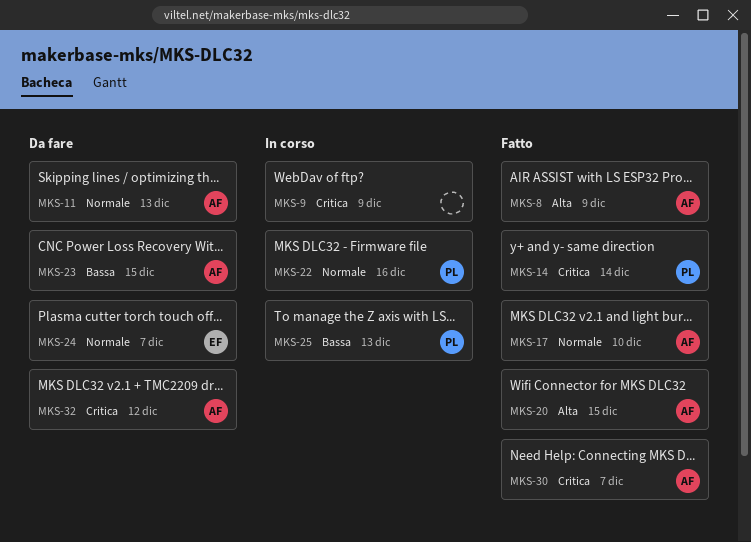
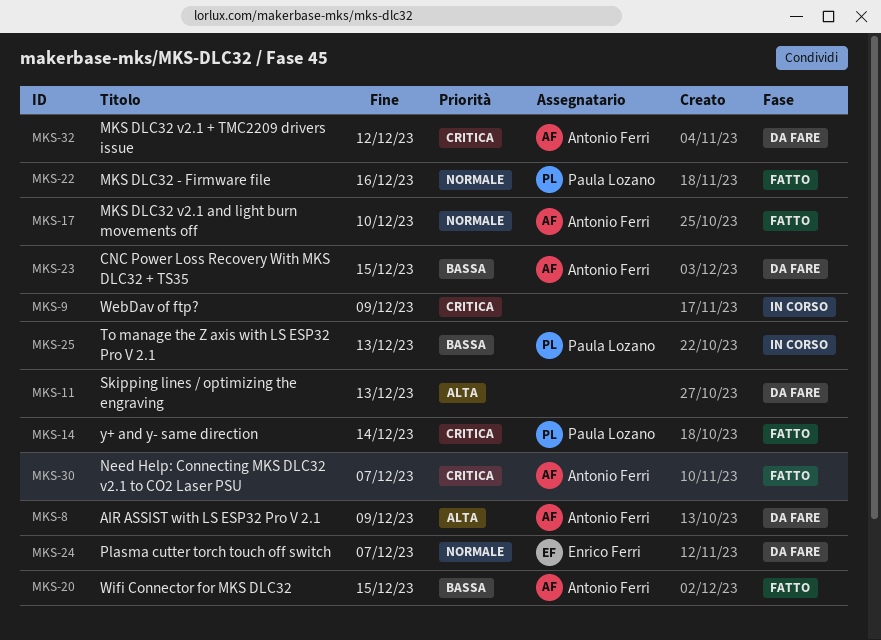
MKS-8, status: Fatto -> Da fare
MKS-11, owner: Antonio Ferri -> none
MKS-11, priority: Normale -> Alta
MKS-20, priority: Alta -> Bassa
MKS-22, status: In corso -> Fatto

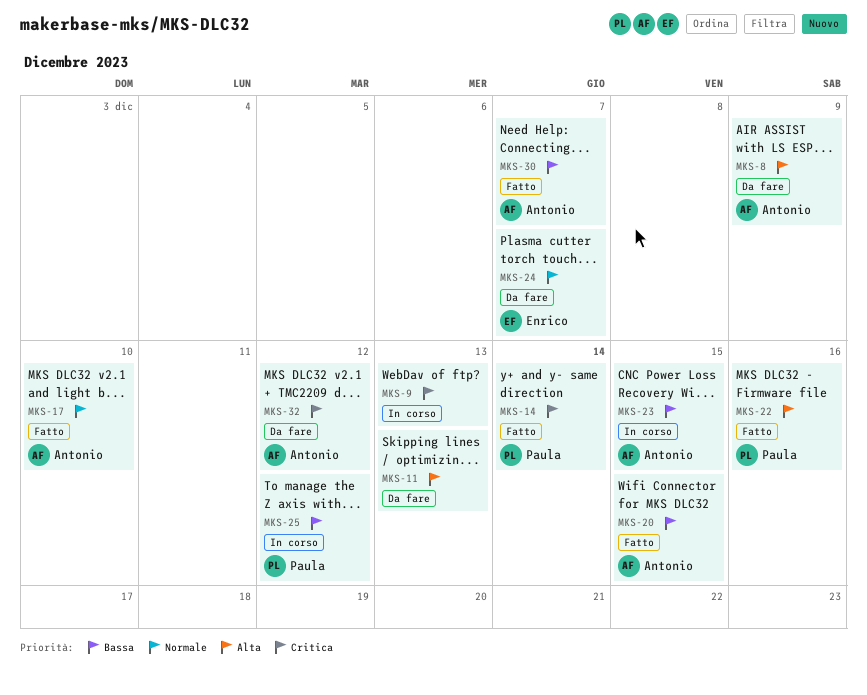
MKS-9, due: Dec 9 -> Dec 13
MKS-22, priority: Normale -> Alta
MKS-23, status: Da fare -> In corso
MKS-25, due: Dec 13 -> Dec 12
MKS-30, priority: Critica -> Bassa

